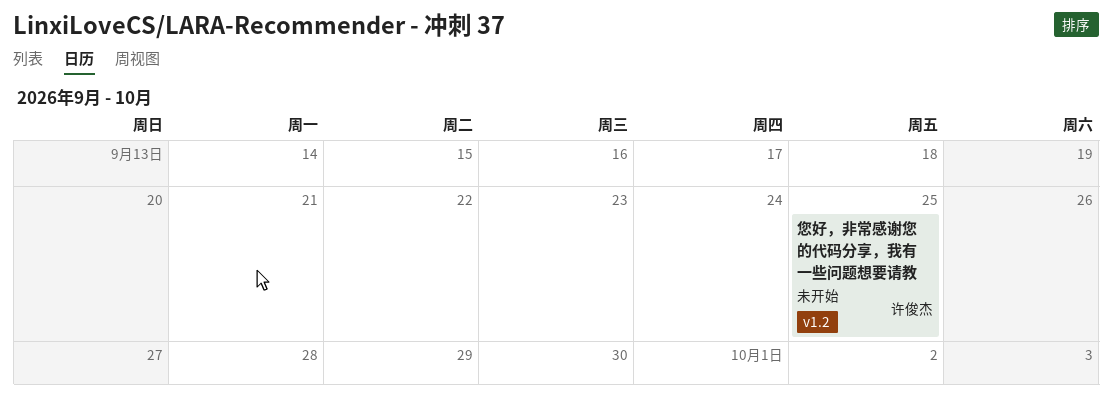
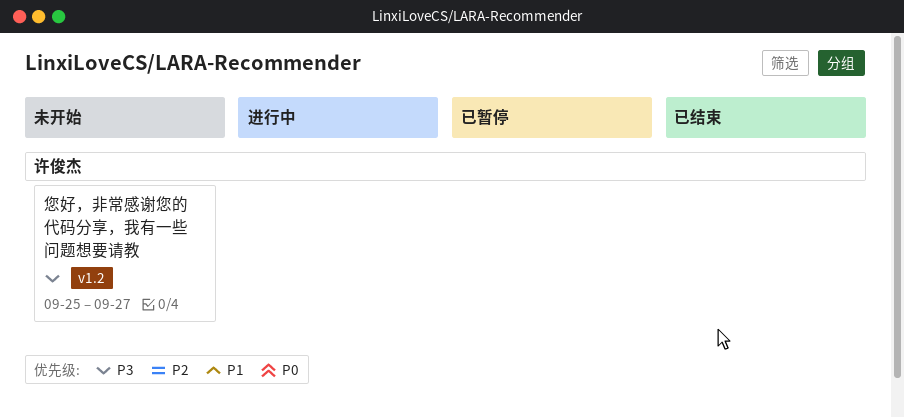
您好，非常感谢您的代码分享，我有一些问题想要请教, due: Sep 25 -> Sep 27

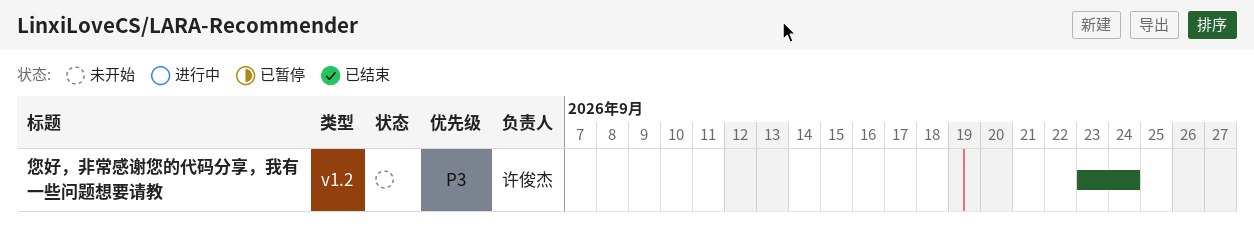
您好，非常感谢您的代码分享，我有一些问题想要请教, start: Sep 25 -> Sep 23
您好，非常感谢您的代码分享，我有一些问题想要请教, due: Sep 27 -> Sep 24

